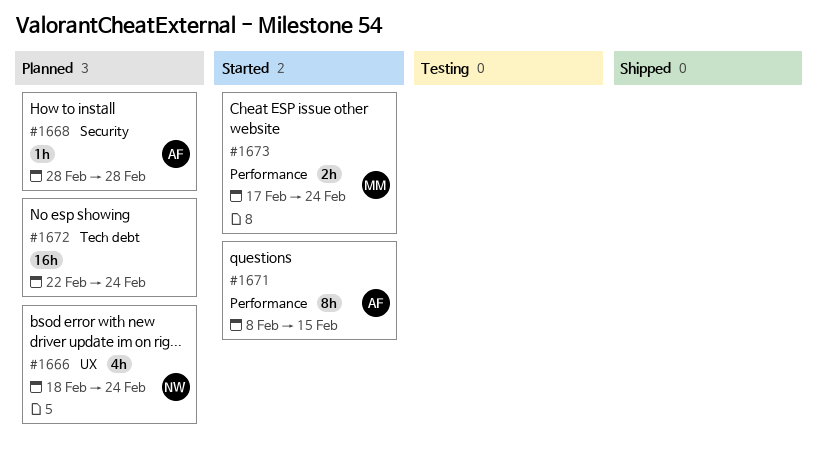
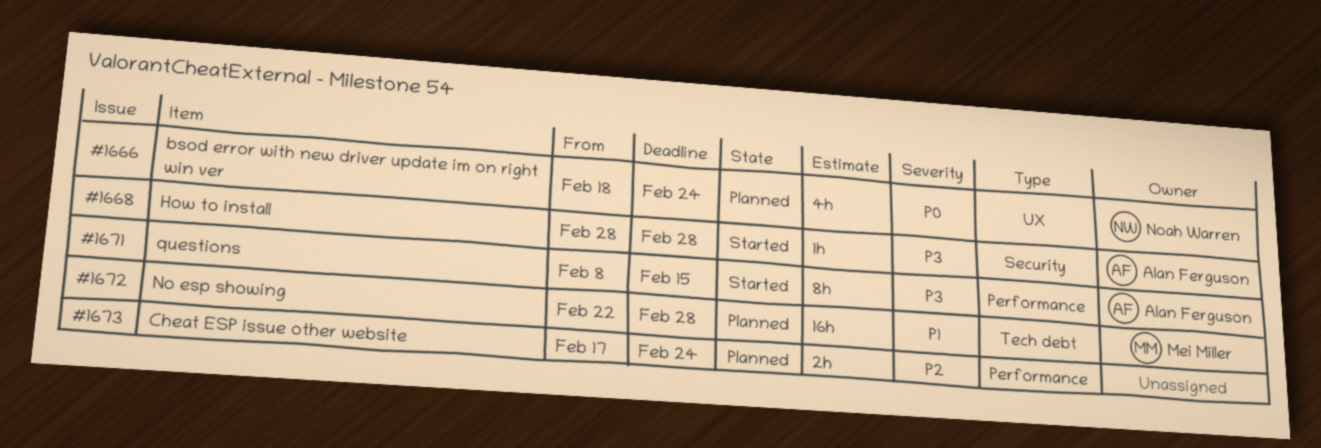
#1668, status: Planned -> Started
#1672, owner: none -> Mei Miller
#1672, due: Feb 24 -> Feb 28
#1673, status: Started -> Planned
#1673, owner: Mei Miller -> none

